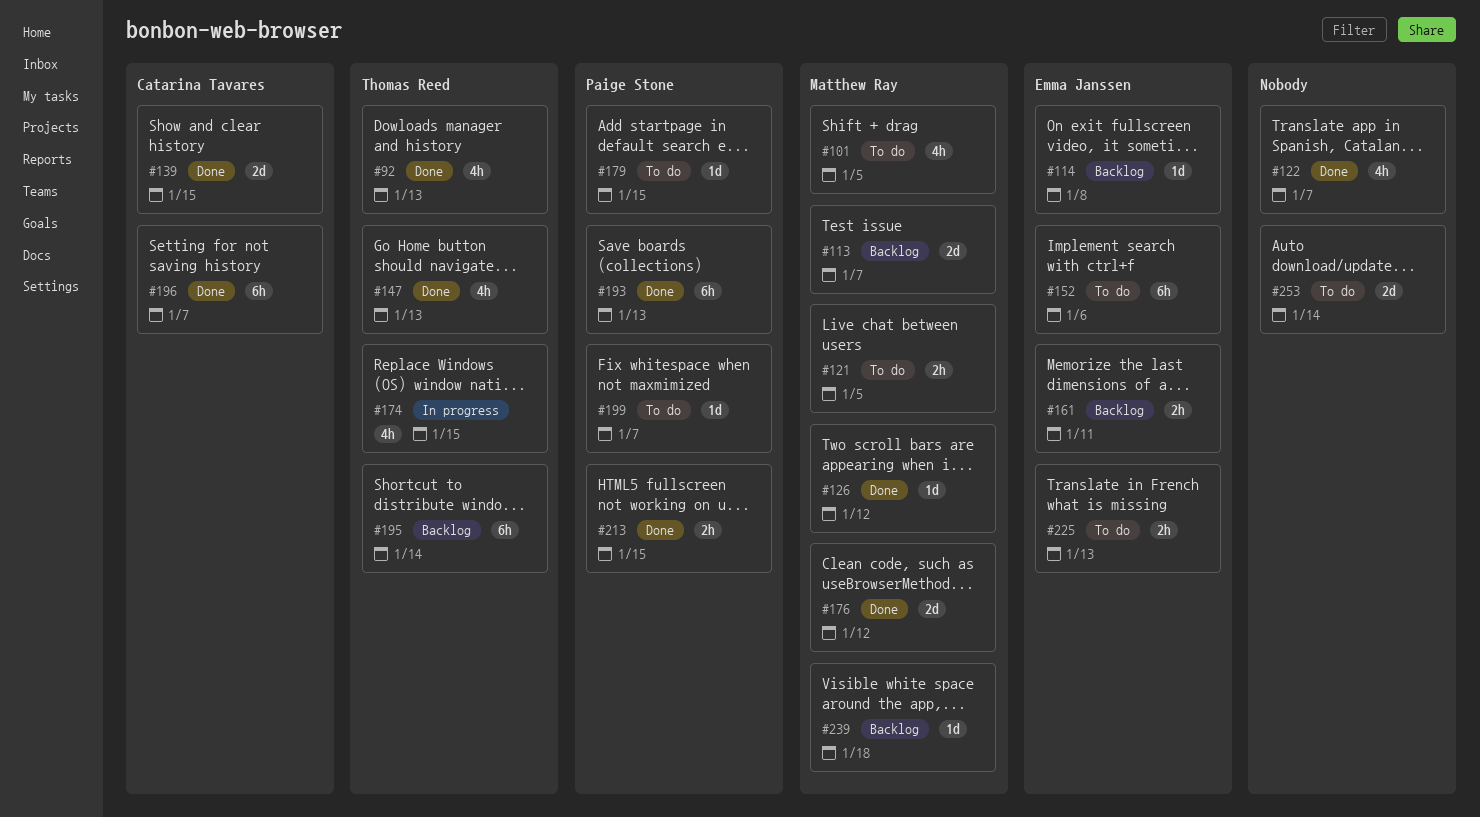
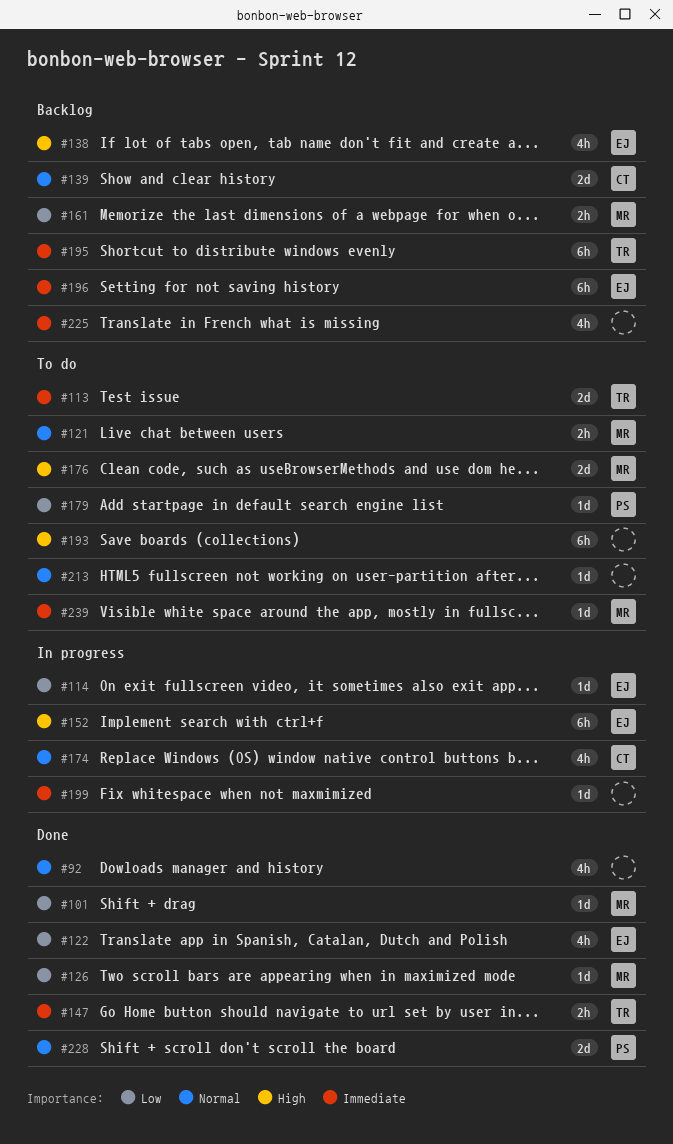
#92, owner: Thomas Reed -> none
#101, status: To do -> Done
#101, estimate: 4h -> 1d
#113, status: Backlog -> To do
#113, owner: Matthew Ray -> Thomas Reed
#114, status: Backlog -> In progress
#122, owner: none -> Emma Janssen
#138: none -> present
#139, status: Done -> Backlog
#147, estimate: 4h -> 2h
#152, status: To do -> In progress
#161, owner: Emma Janssen -> Matthew Ray
#174, owner: Thomas Reed -> Catarina Tavares
#176, status: Done -> To do
#193, status: Done -> To do
#193, owner: Paige Stone -> none
#196, status: Done -> Backlog
#196, owner: Catarina Tavares -> Emma Janssen
#199, status: To do -> In progress
#199, owner: Paige Stone -> none
#213, status: Done -> To do
#213, owner: Paige Stone -> none
#213, estimate: 2h -> 1d
#225, status: To do -> Backlog
#225, owner: Emma Janssen -> none
#225, estimate: 2h -> 4h
#228: none -> present
#239, status: Backlog -> To do
#253: present -> none

